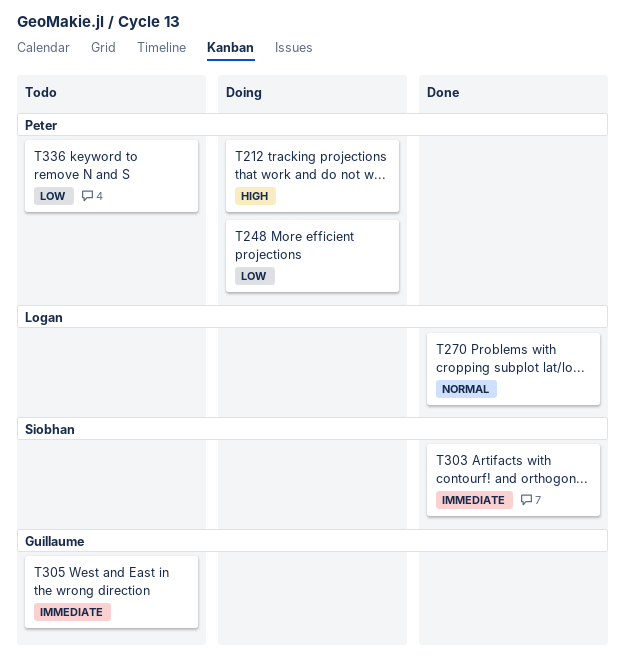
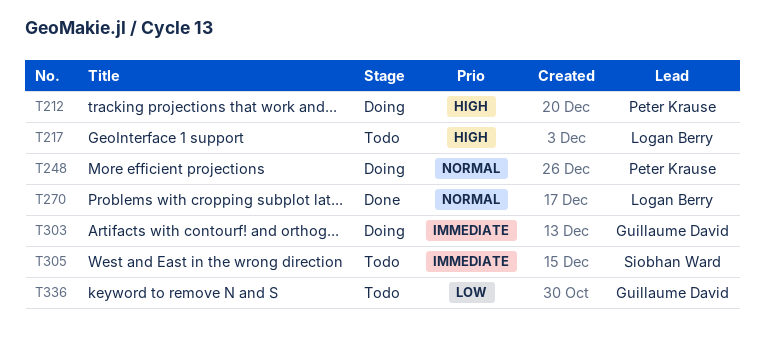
T217: none -> present
T248, priority: Low -> Normal
T303, status: Done -> Doing
T303, owner: Siobhan Ward -> Guillaume David
T305, owner: Guillaume David -> Siobhan Ward
T336, owner: Peter Krause -> Guillaume David

